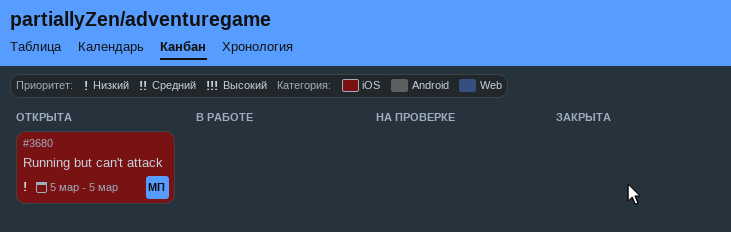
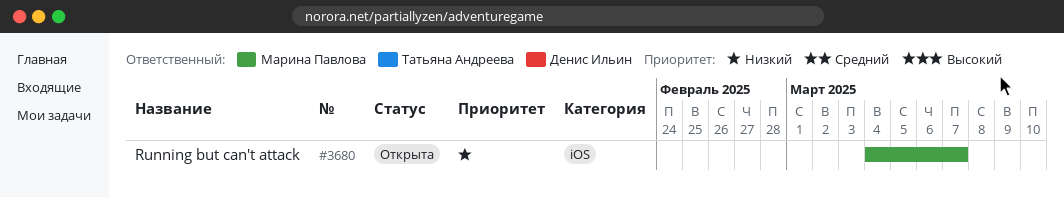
#3680, start: Mar 5 -> Mar 4
#3680, due: Mar 5 -> Mar 7

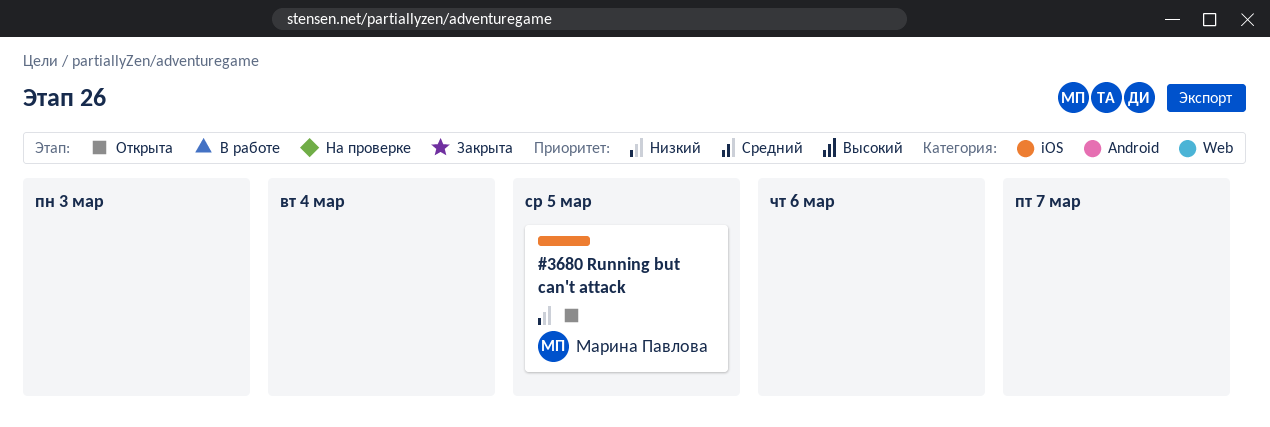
#3680, due: Mar 7 -> Mar 5

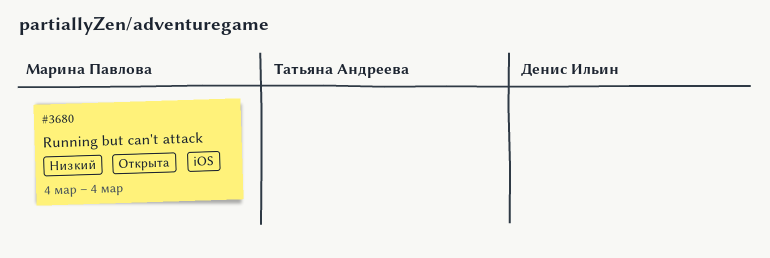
#3680, due: Mar 5 -> Mar 4

